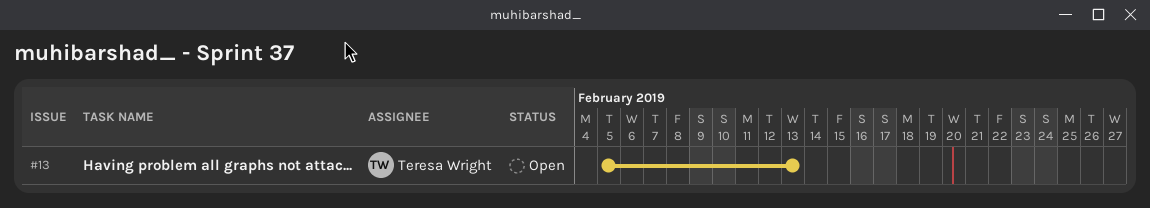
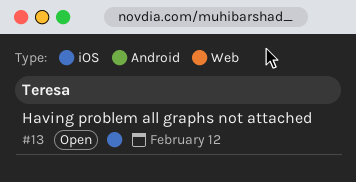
#13, due: Feb 13 -> Feb 12

